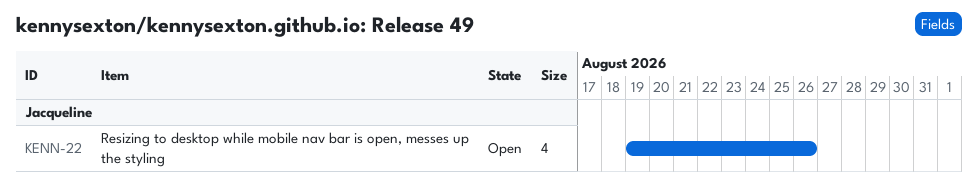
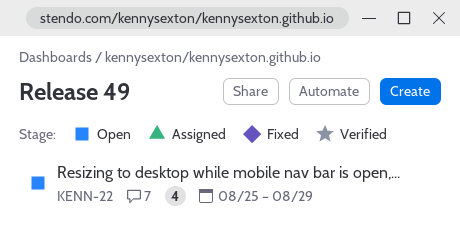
KENN-22, start: Aug 19 -> Aug 25
KENN-22, due: Aug 26 -> Aug 29

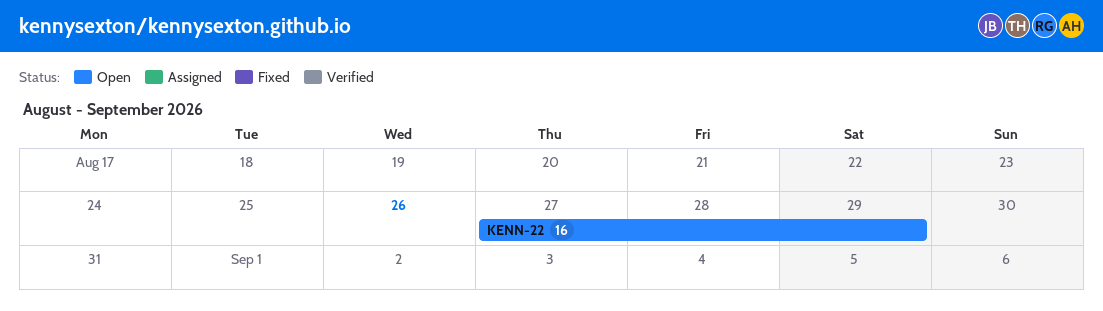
KENN-22, estimate: 4 -> 16
KENN-22, start: Aug 25 -> Aug 27

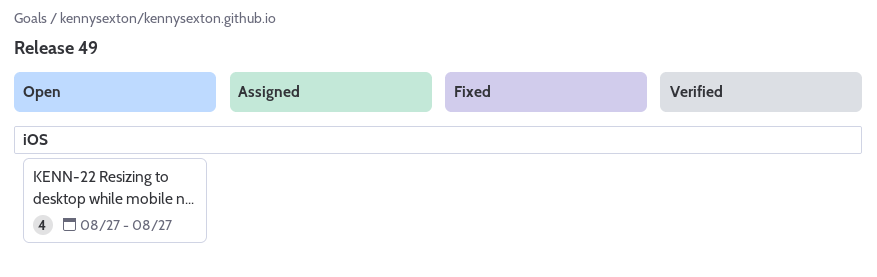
KENN-22, estimate: 16 -> 4
KENN-22, due: Aug 29 -> Aug 27

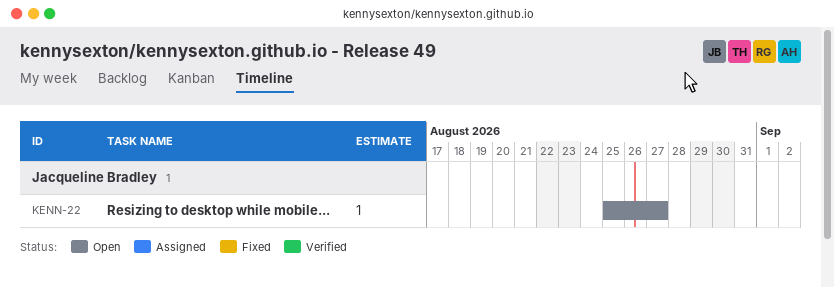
KENN-22, estimate: 4 -> 1
KENN-22, start: Aug 27 -> Aug 25

